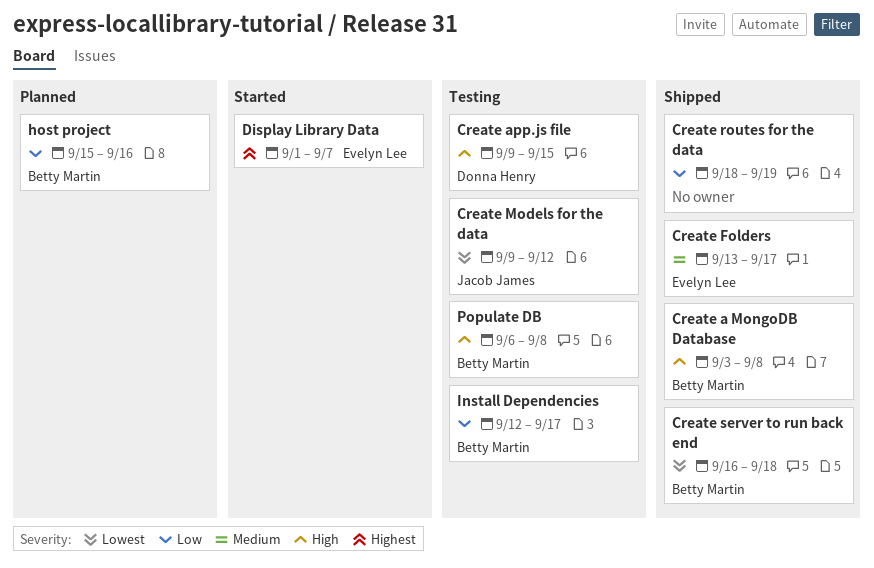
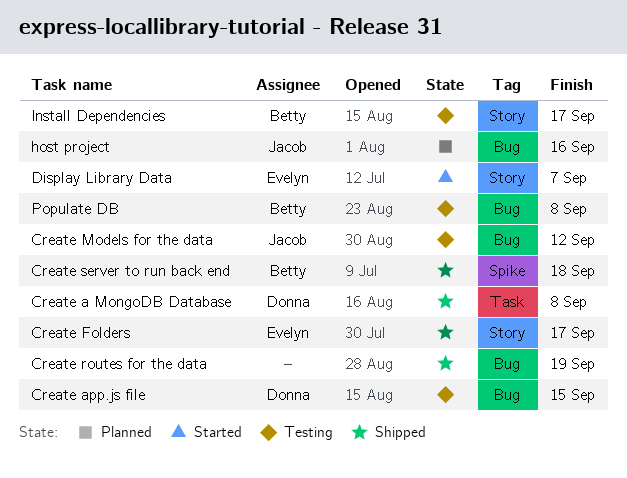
Create a MongoDB Database, owner: Betty Martin -> Donna Henry
host project, owner: Betty Martin -> Jacob James

